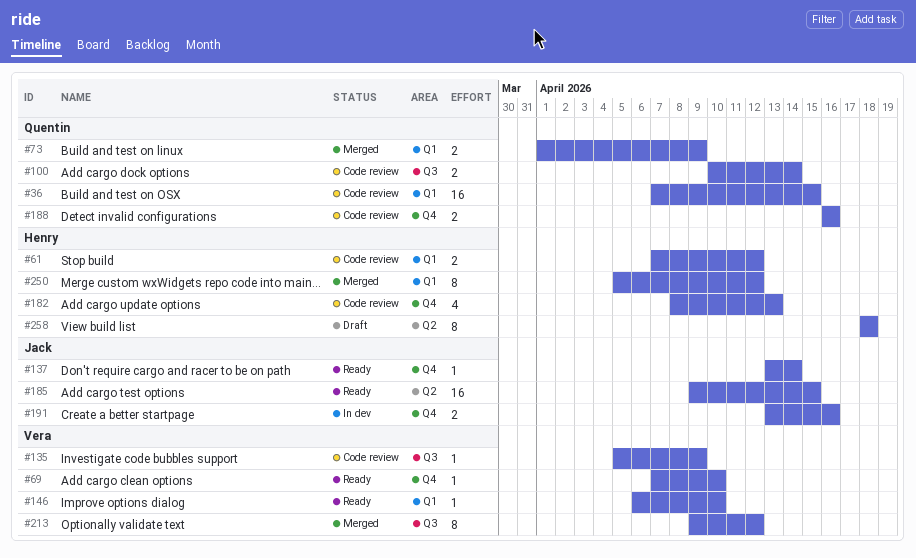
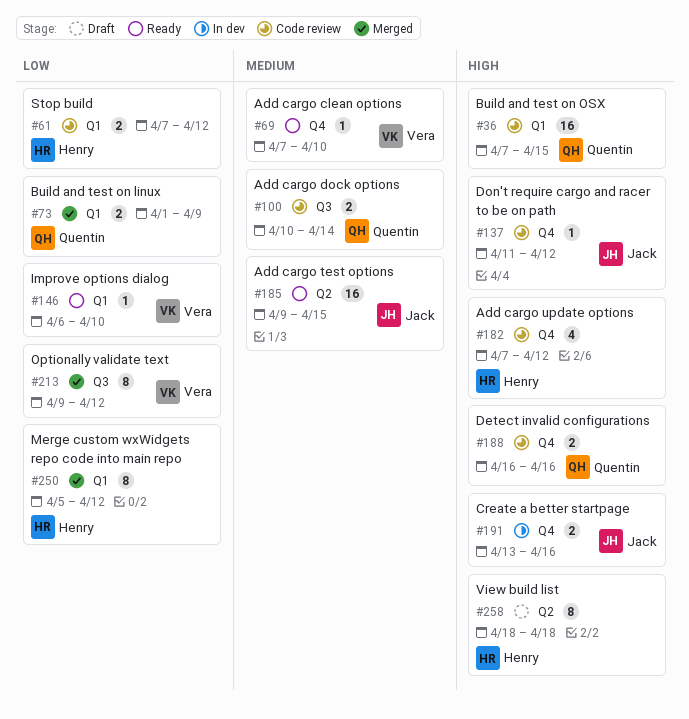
#135: present -> none
#137, status: Ready -> Code review
#137, start: Apr 13 -> Apr 11
#137, due: Apr 14 -> Apr 12
#182, start: Apr 8 -> Apr 7
#182, due: Apr 13 -> Apr 12

